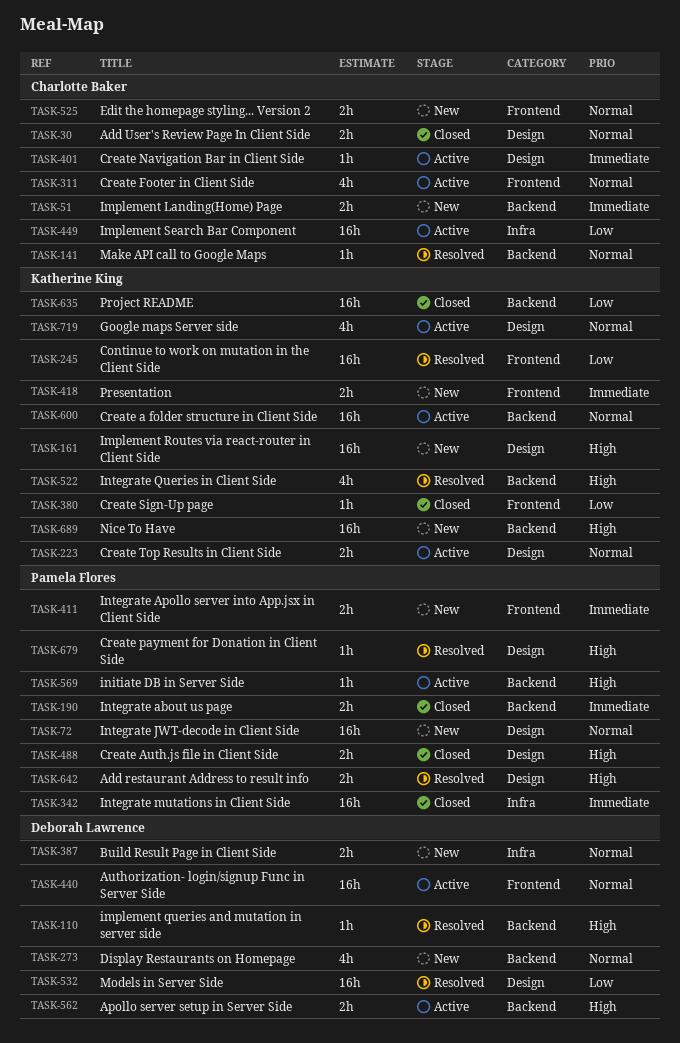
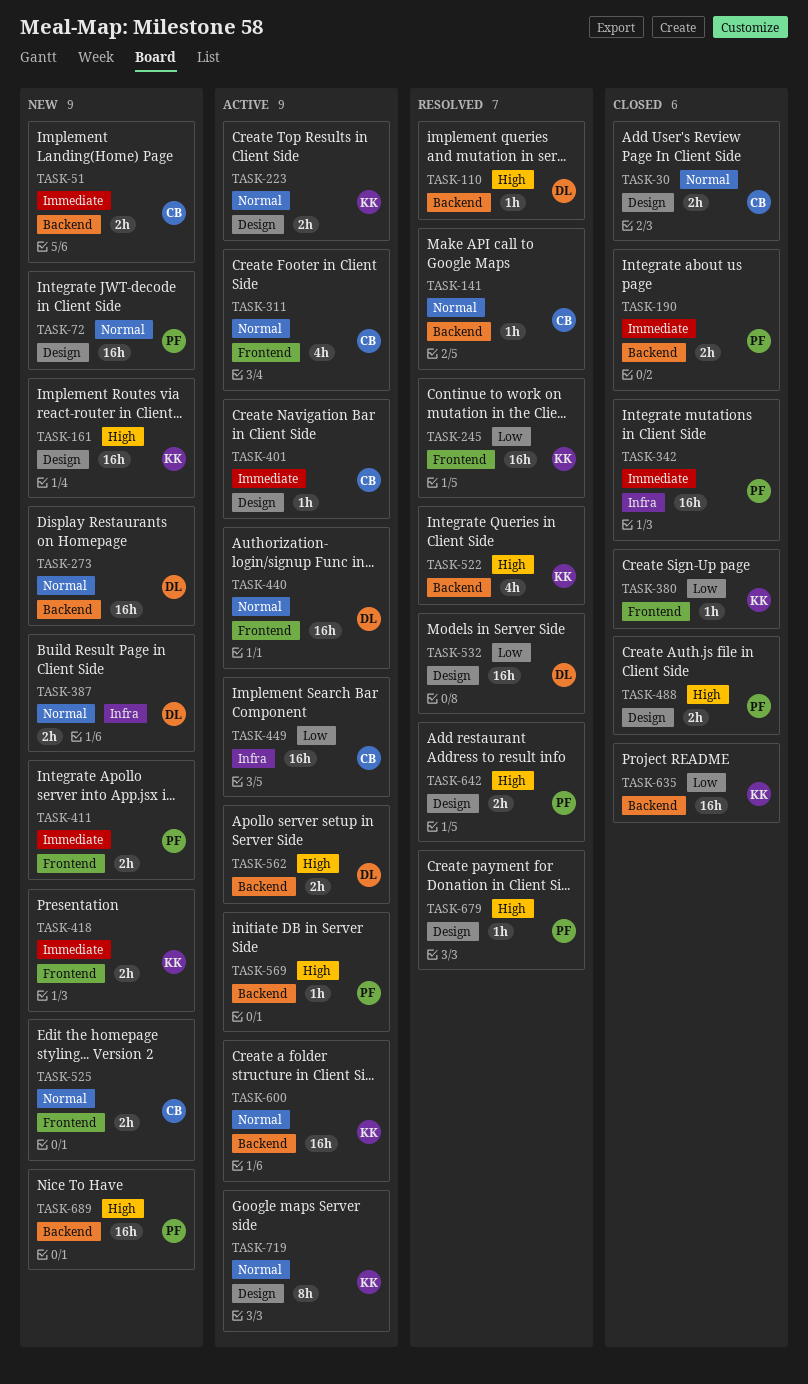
TASK-273, estimate: 4h -> 16h
TASK-689, owner: Katherine King -> Pamela Flores
TASK-719, estimate: 4h -> 8h

